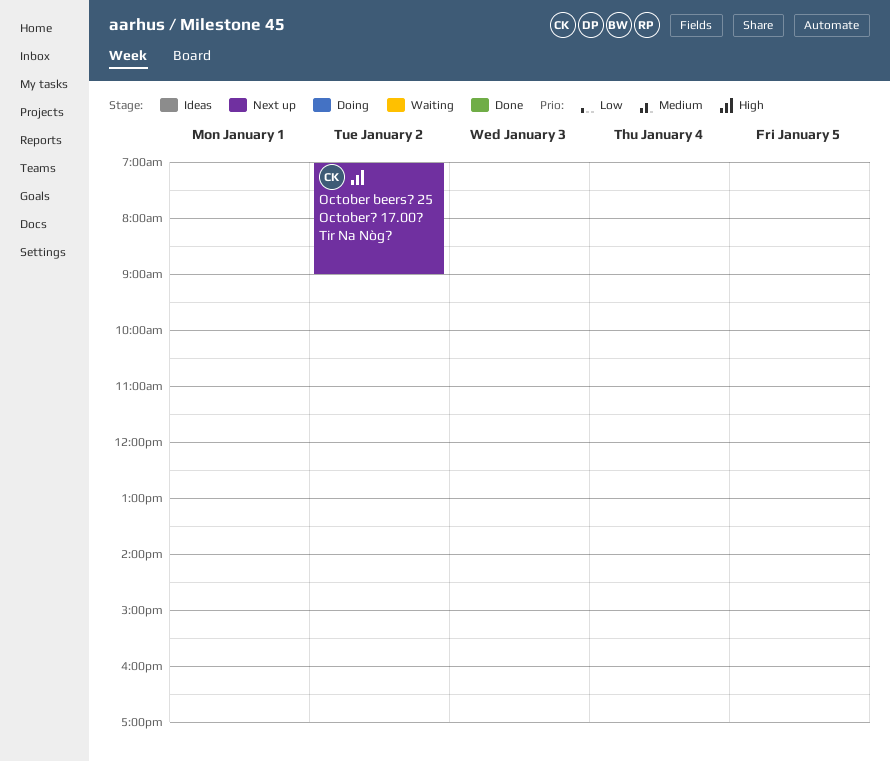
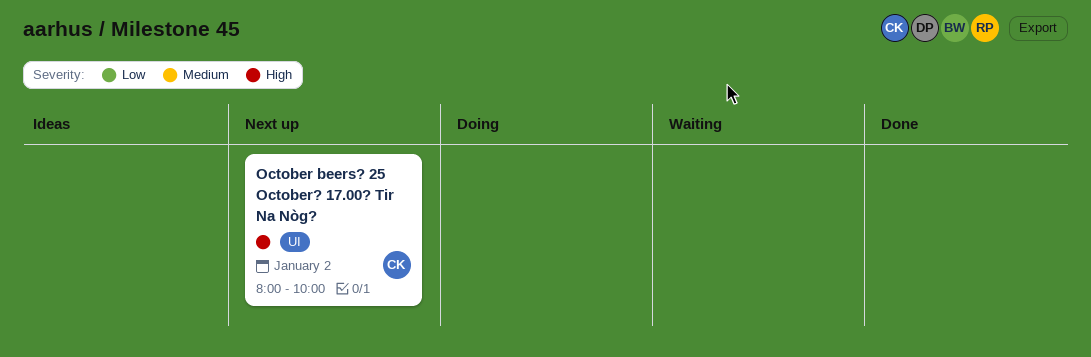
October beers? 25 October? 17.00? Tir Na Nòg?, begins: 07:00 -> 08:00
October beers? 25 October? 17.00? Tir Na Nòg?, ends: 09:00 -> 10:00

